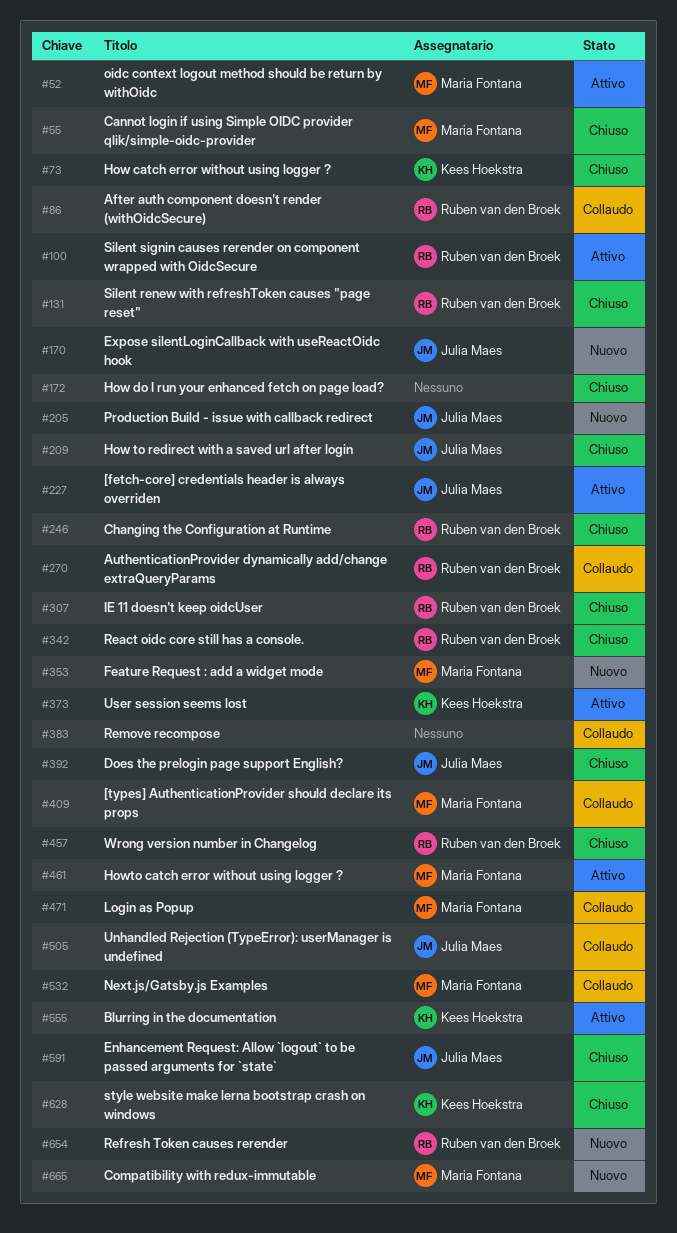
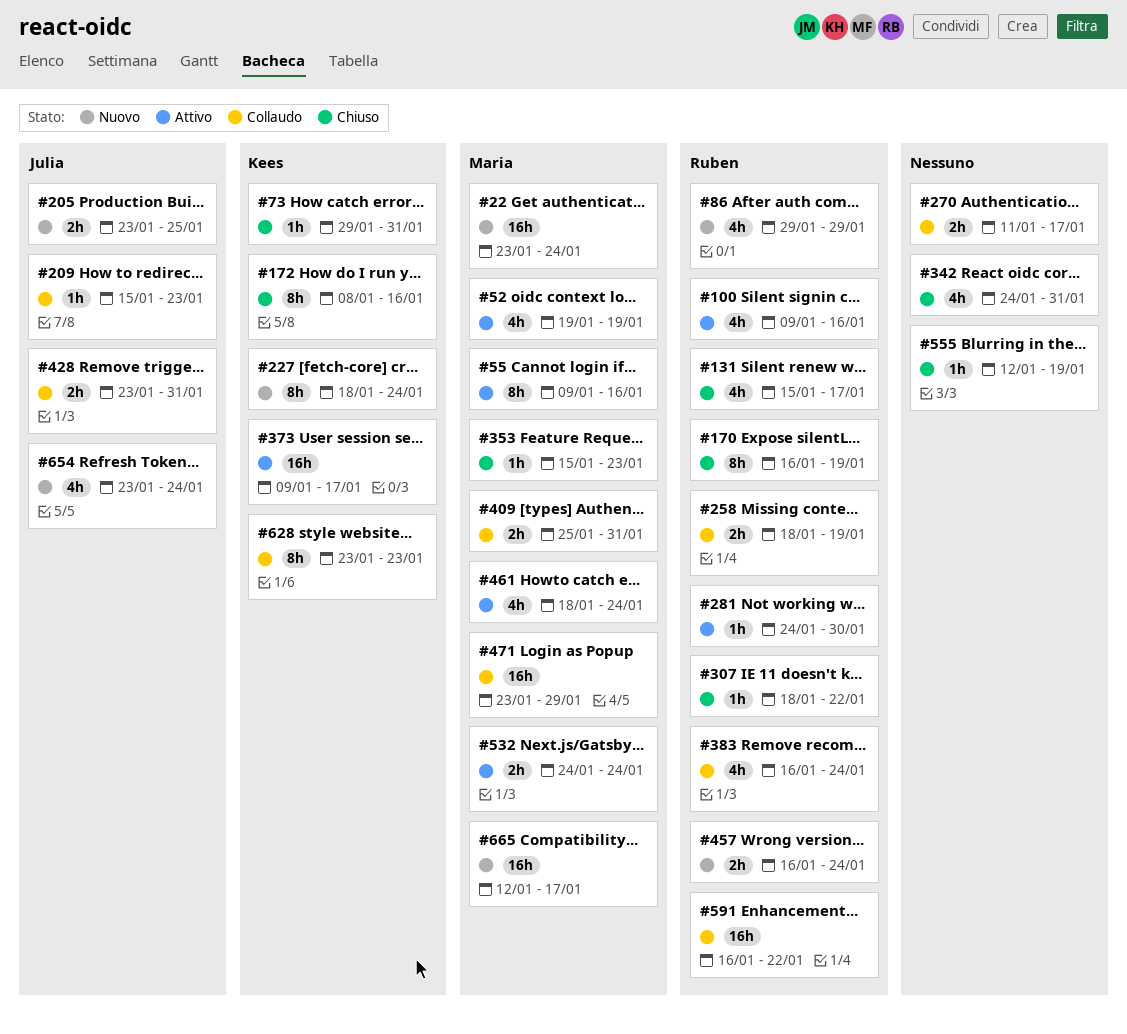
#22: none -> present
#55, status: Chiuso -> Attivo
#86, status: Collaudo -> Nuovo
#170, status: Nuovo -> Chiuso
#170, owner: Julia Maes -> Ruben van den Broek
#172, owner: none -> Kees Hoekstra
#209, status: Chiuso -> Collaudo
#227, status: Attivo -> Nuovo
#227, owner: Julia Maes -> Kees Hoekstra
#246: present -> none
#258: none -> present
#270, owner: Ruben van den Broek -> none
#281: none -> present
#342, owner: Ruben van den Broek -> none
#353, status: Nuovo -> Chiuso
#383, owner: none -> Ruben van den Broek
#392: present -> none
#428: none -> present
#457, status: Chiuso -> Nuovo
#505: present -> none
#532, status: Collaudo -> Attivo
#555, status: Attivo -> Chiuso
#555, owner: Kees Hoekstra -> none
#591, status: Chiuso -> Collaudo
#591, owner: Julia Maes -> Ruben van den Broek
#628, status: Chiuso -> Collaudo
#654, owner: Ruben van den Broek -> Julia Maes

